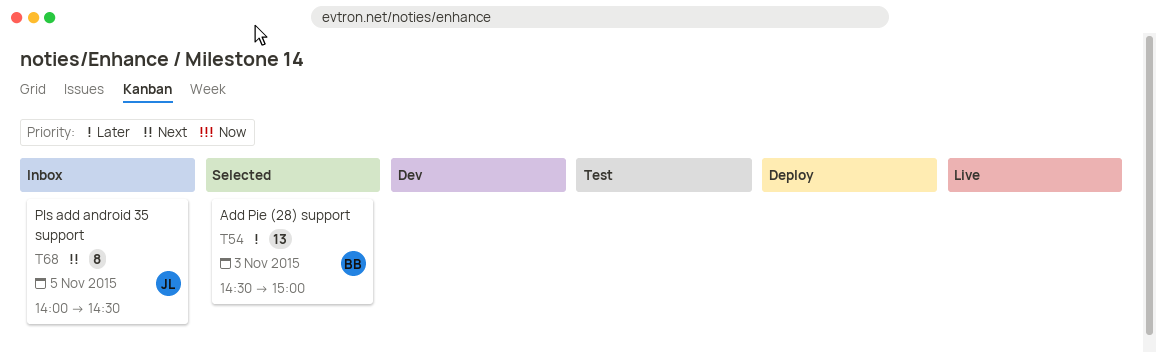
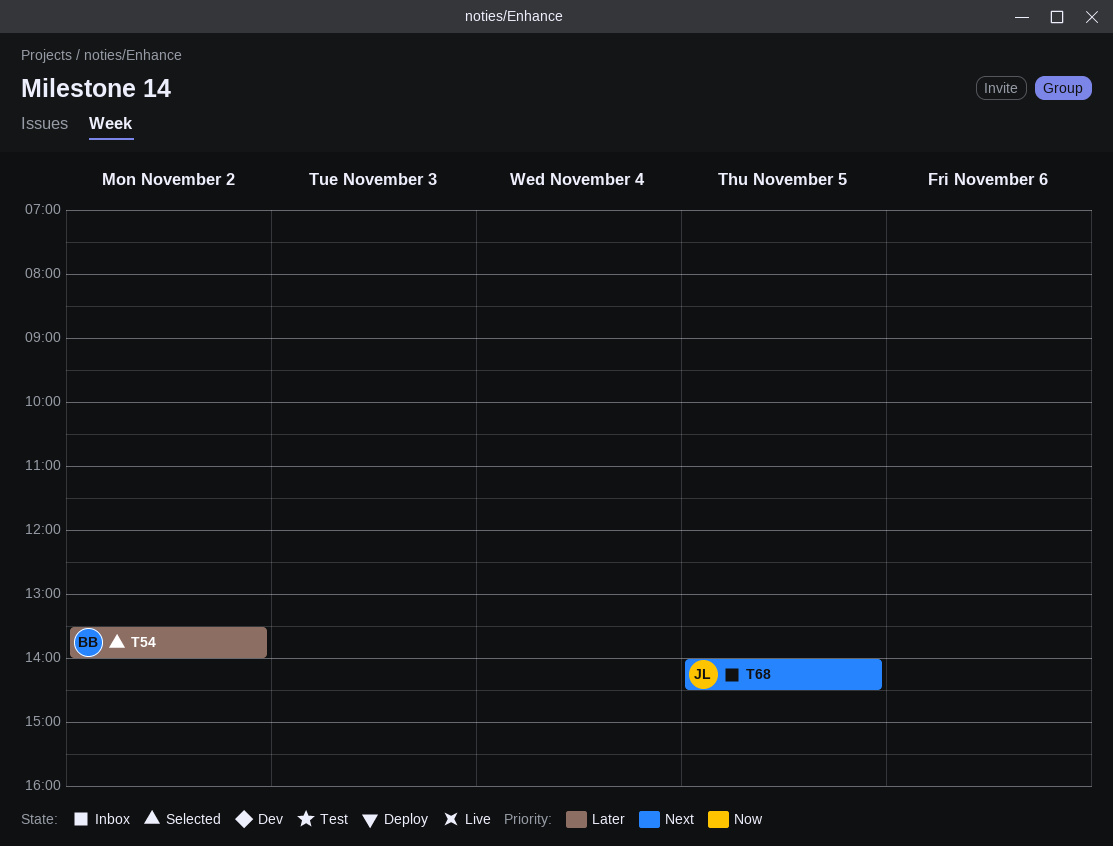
T54, day: Nov 3 -> Nov 2
T54, begins: 14:30 -> 13:30
T54, ends: 15:00 -> 14:00

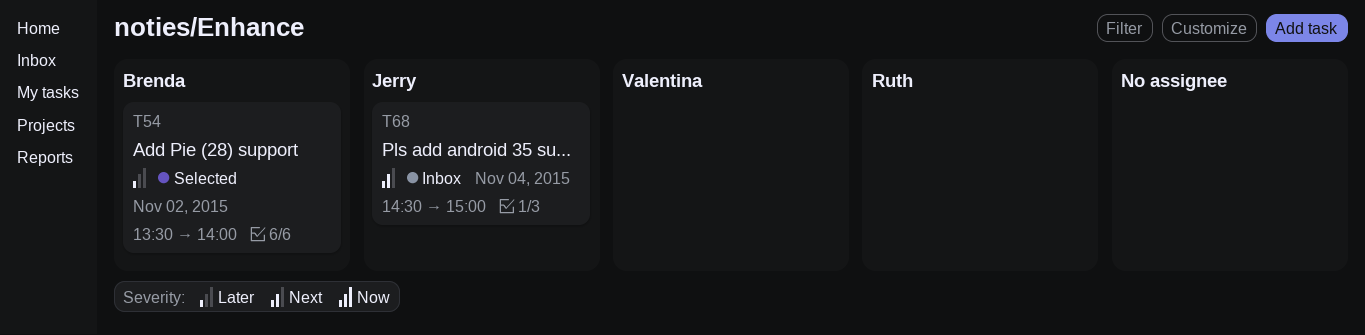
T68, day: Nov 5 -> Nov 4
T68, begins: 14:00 -> 14:30
T68, ends: 14:30 -> 15:00

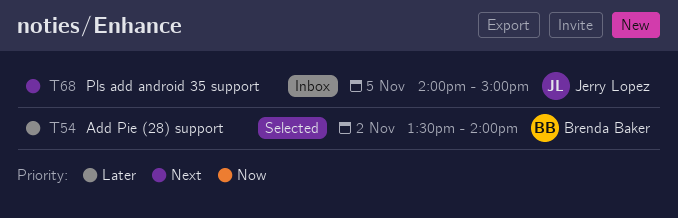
T68, day: Nov 4 -> Nov 5
T68, begins: 14:30 -> 14:00

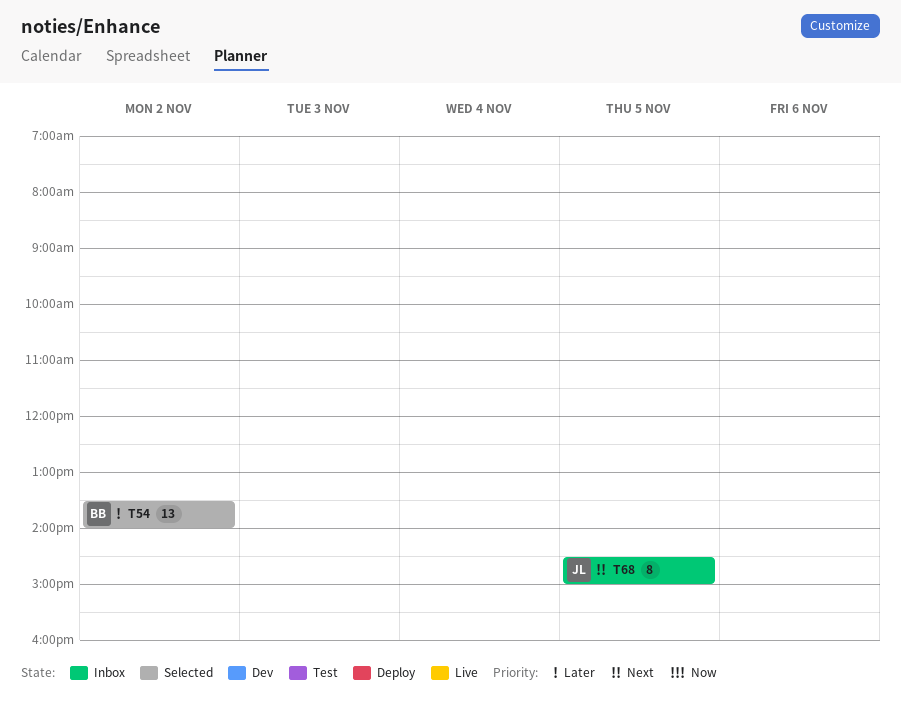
T68, begins: 14:00 -> 14:30

